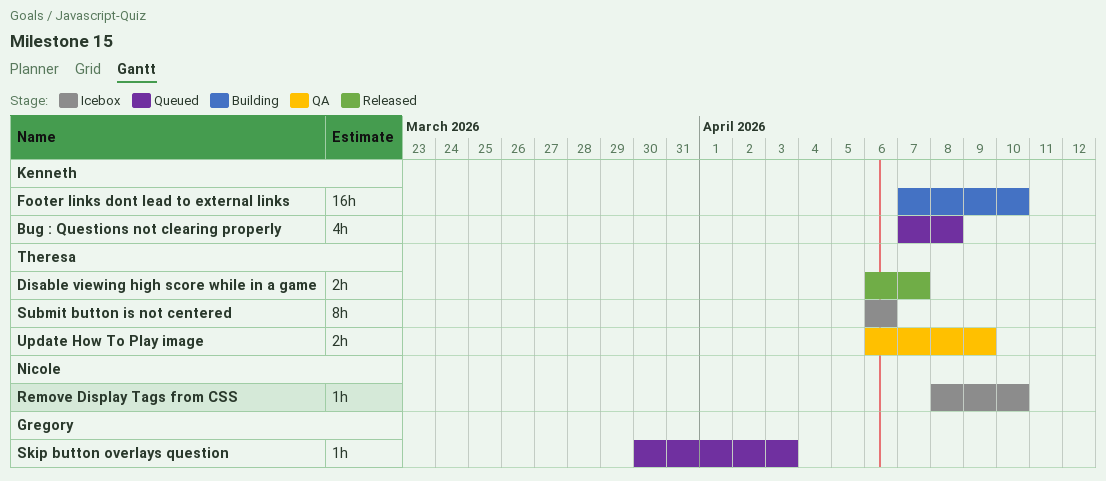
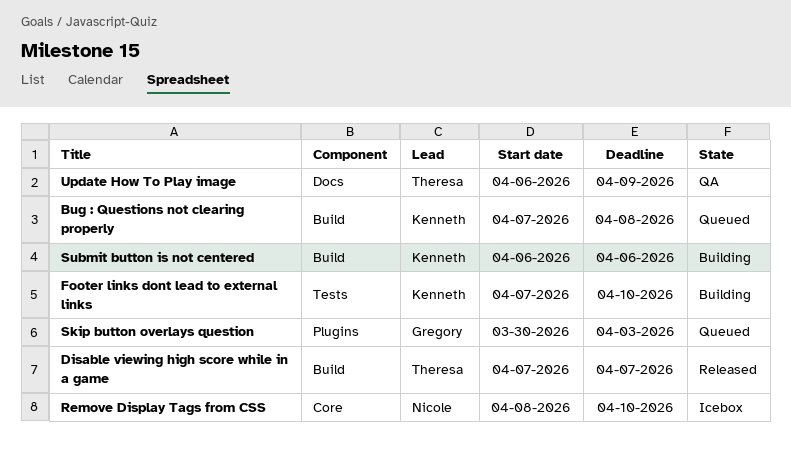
Disable viewing high score while in a game, start: Apr 6 -> Apr 7
Submit button is not centered, status: Icebox -> Building
Submit button is not centered, owner: Theresa -> Kenneth

